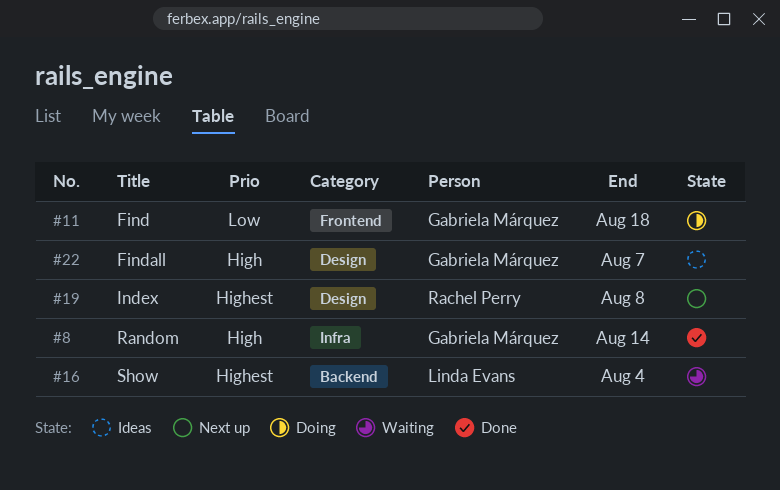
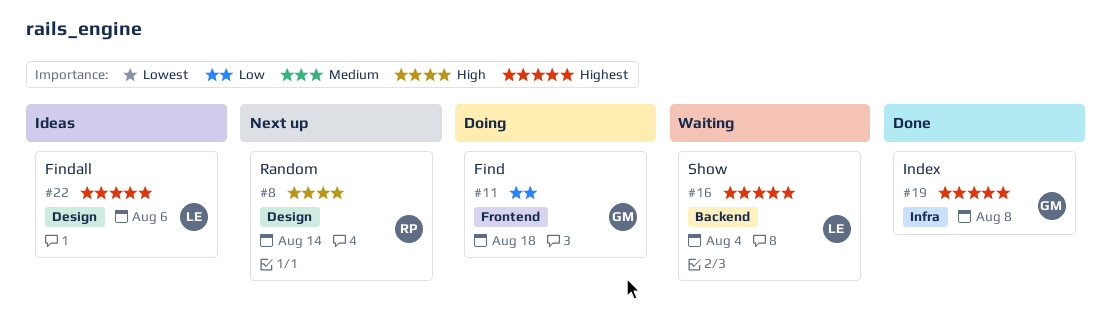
#8, status: Done -> Next up
#8, owner: Gabriela Márquez -> Rachel Perry
#8, label: Infra -> Design
#19, status: Next up -> Done
#19, owner: Rachel Perry -> Gabriela Márquez
#19, label: Design -> Infra
#22, owner: Gabriela Márquez -> Linda Evans
#22, priority: High -> Highest
#22, due: Aug 7 -> Aug 6

